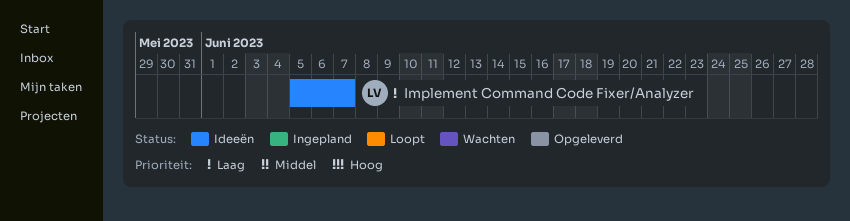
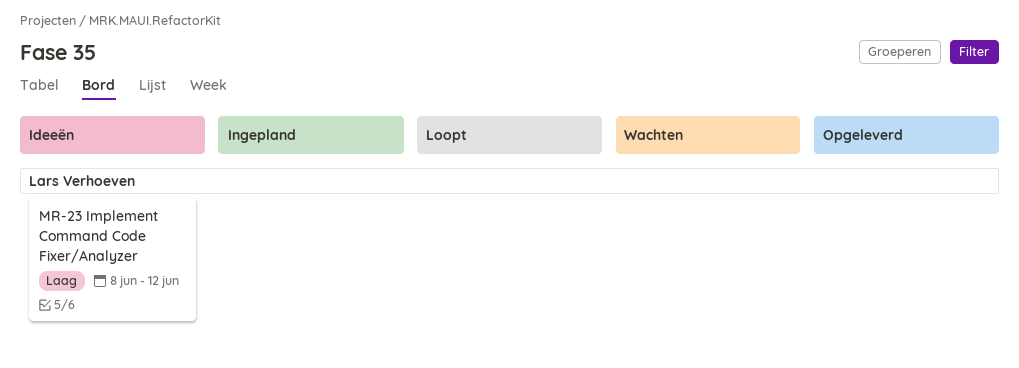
Implement Command Code Fixer/Analyzer, start: Jun 5 -> Jun 8
Implement Command Code Fixer/Analyzer, due: Jun 7 -> Jun 12

